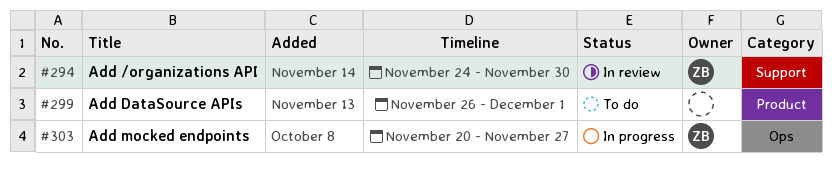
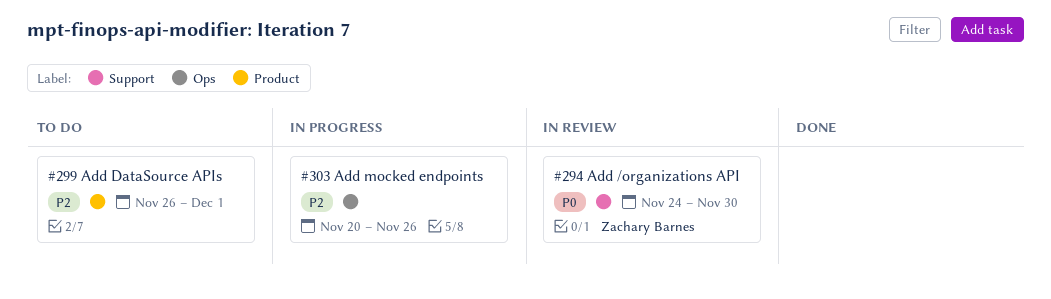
#303, owner: Zachary Barnes -> none
#303, due: Nov 27 -> Nov 26

